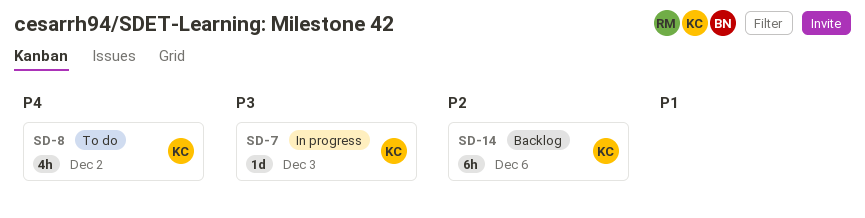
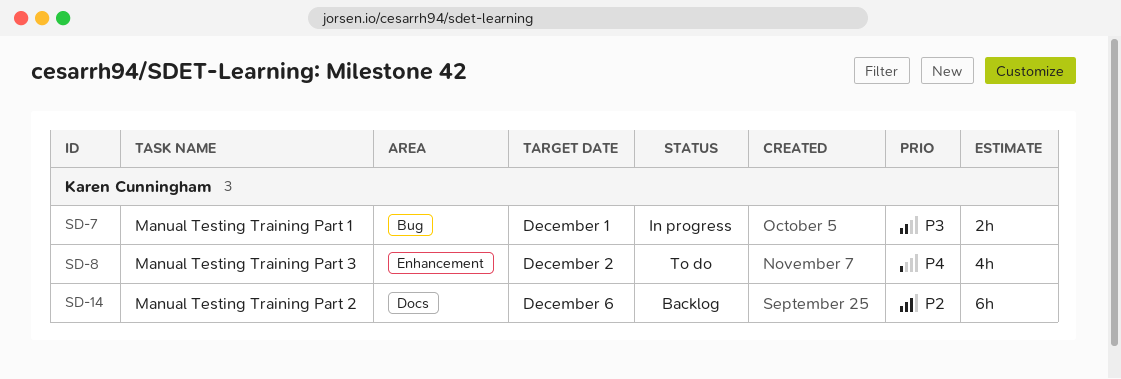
SD-7, estimate: 1d -> 2h
SD-7, due: Dec 3 -> Dec 1

